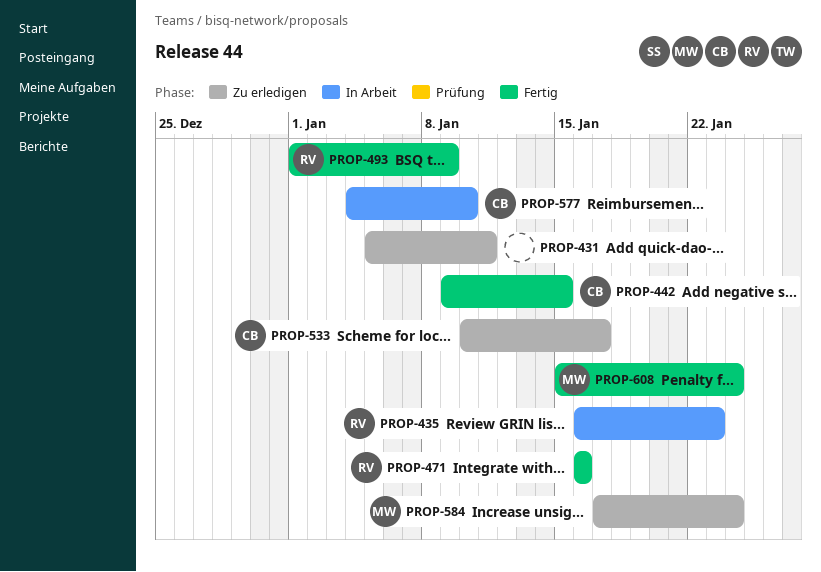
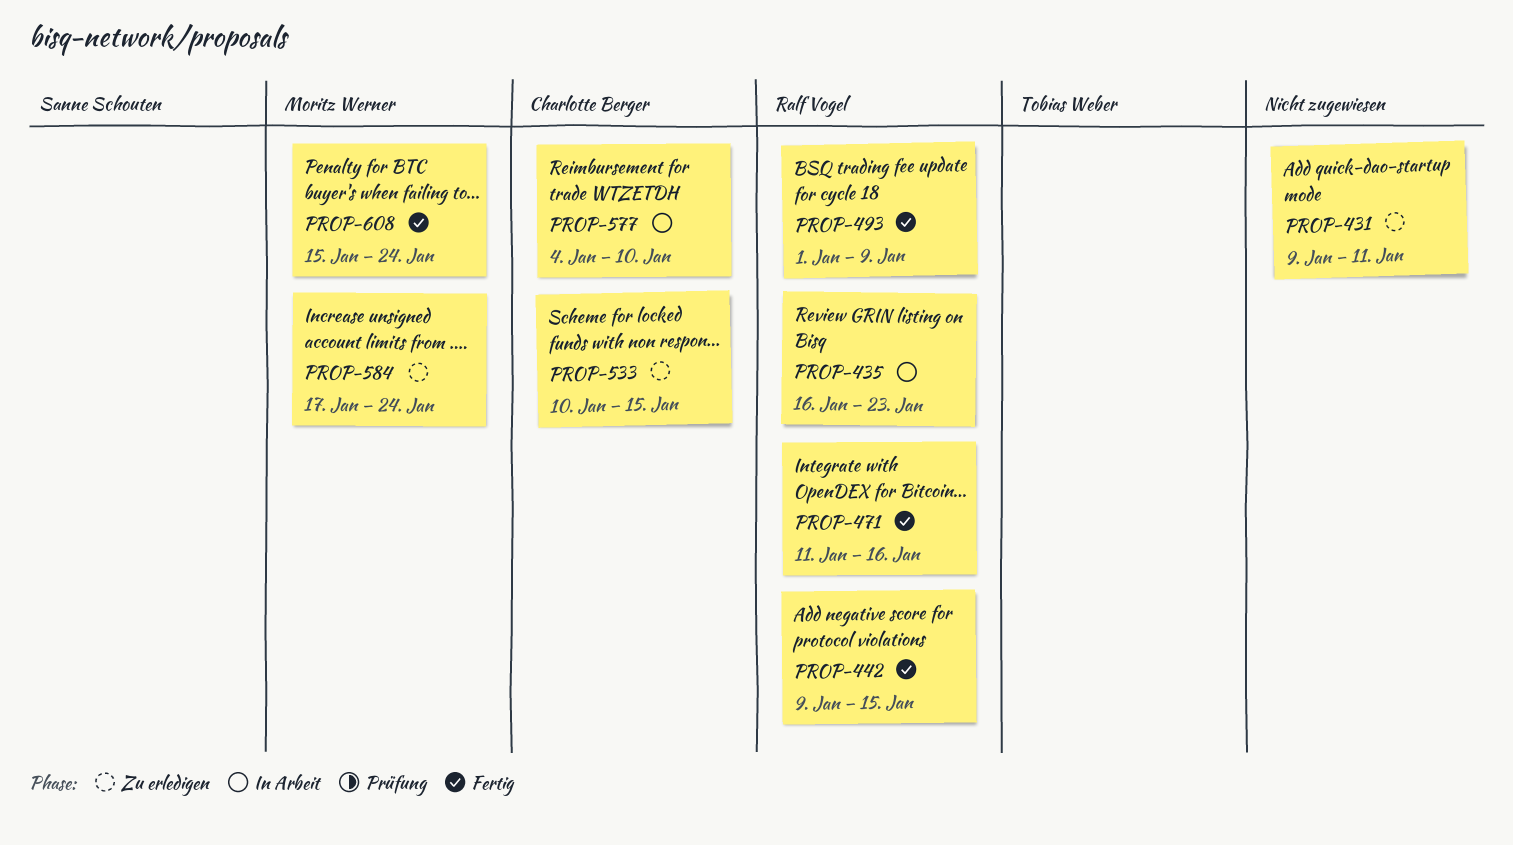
PROP-431, start: Jan 5 -> Jan 9
PROP-442, owner: Charlotte Berger -> Ralf Vogel
PROP-471, start: Jan 16 -> Jan 11
PROP-533, due: Jan 17 -> Jan 15

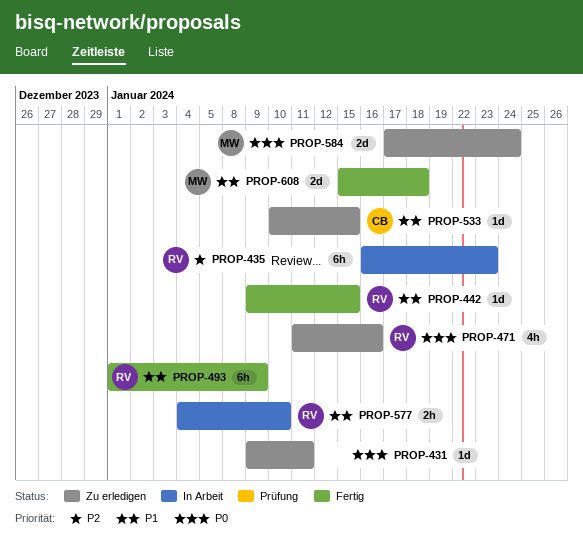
PROP-471, status: Fertig -> Zu erledigen
PROP-577, owner: Charlotte Berger -> Ralf Vogel
PROP-608, due: Jan 24 -> Jan 18

